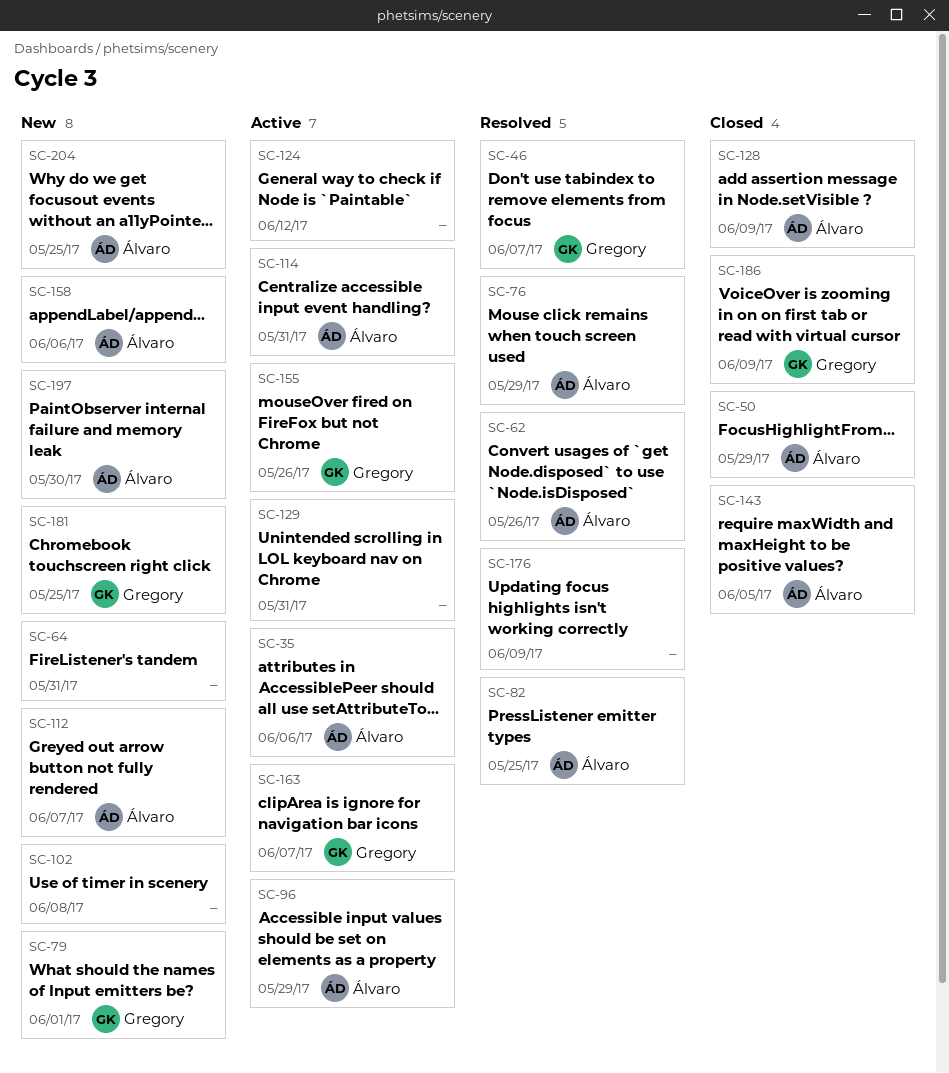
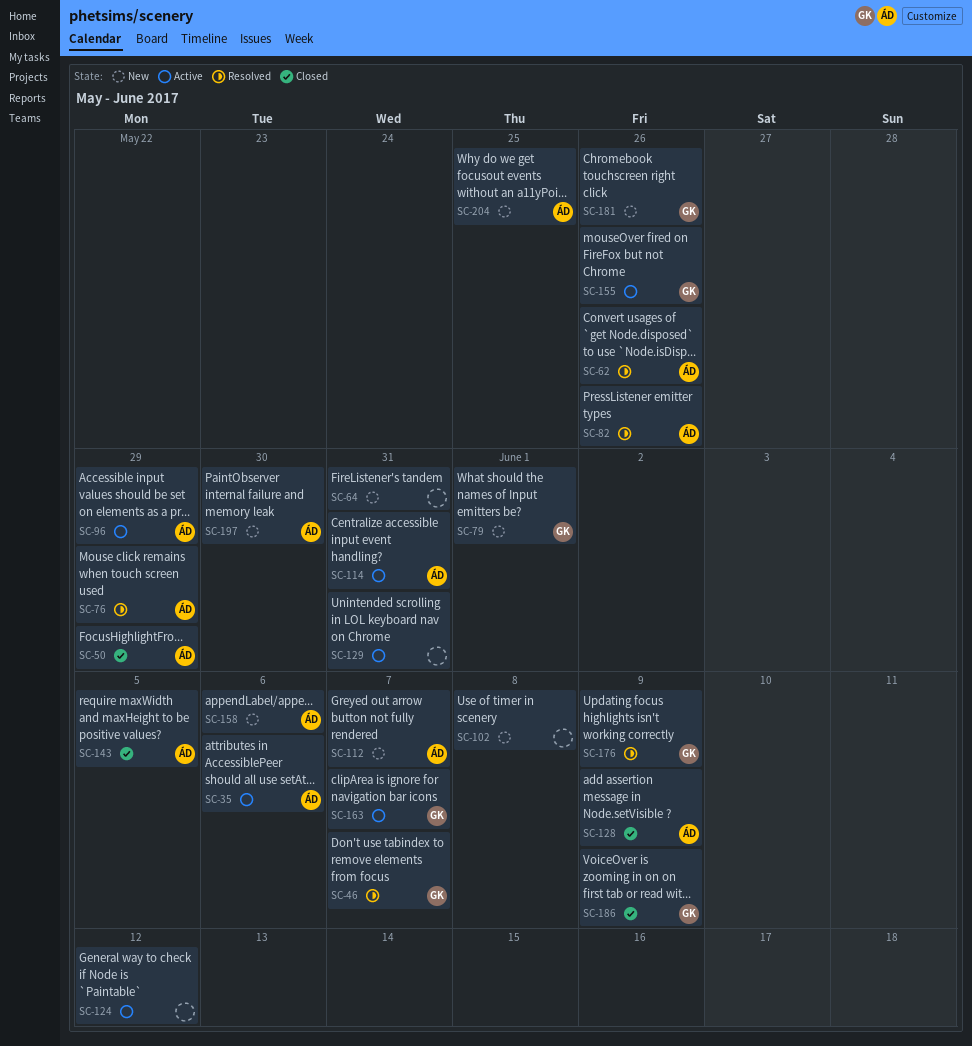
SC-82, due: May 25 -> May 26
SC-176, owner: none -> Gregory
SC-181, due: May 25 -> May 26

